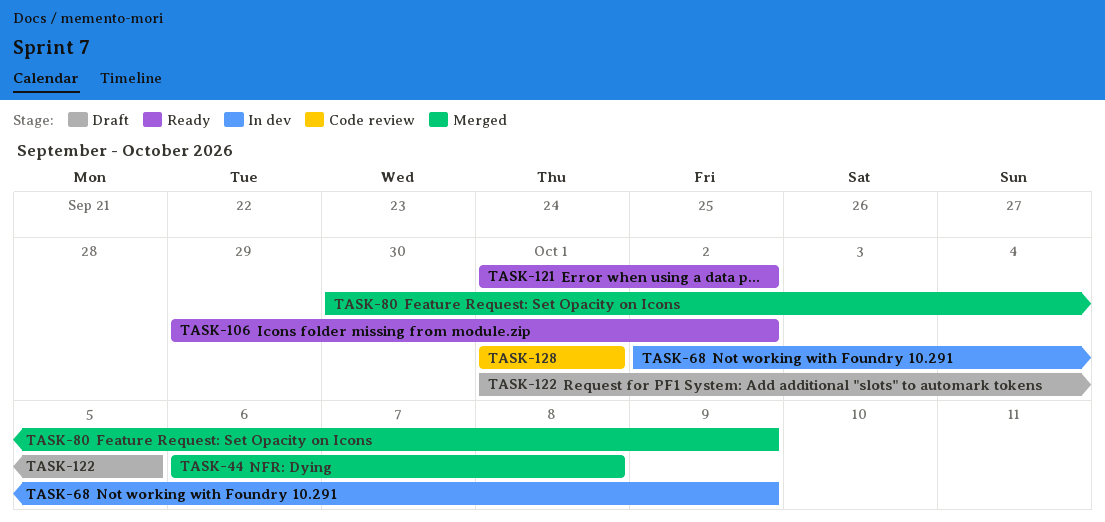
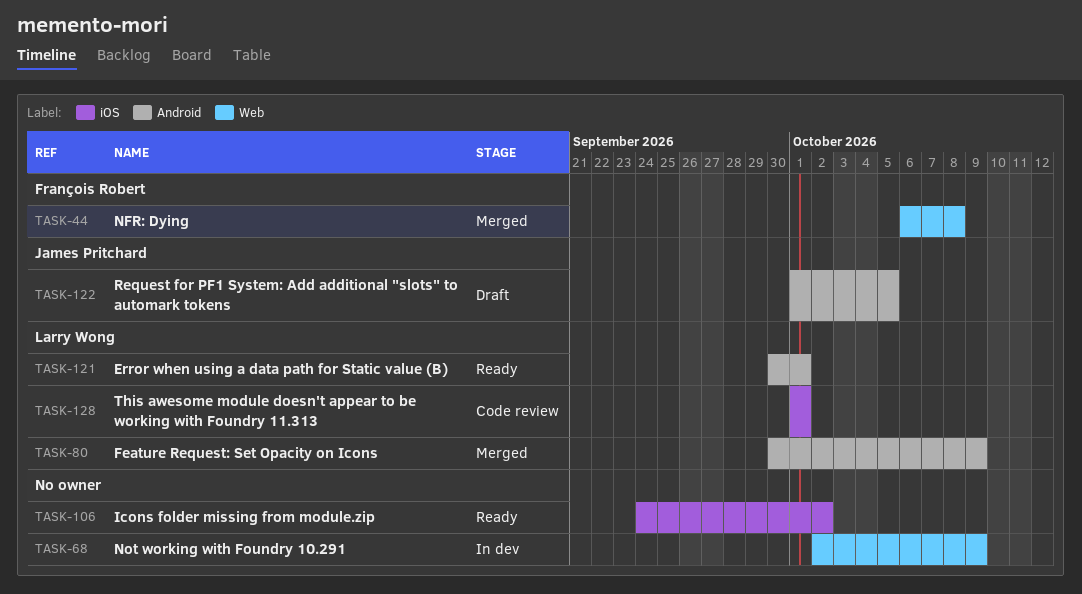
TASK-106, start: Sep 29 -> Sep 24
TASK-121, start: Oct 1 -> Sep 30
TASK-121, due: Oct 2 -> Oct 1

